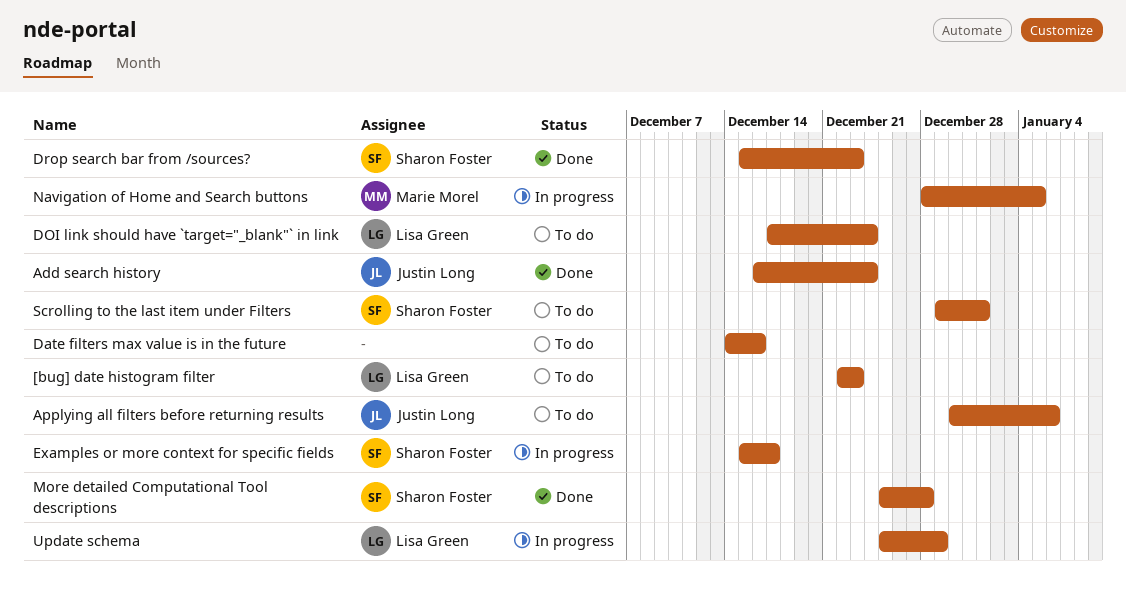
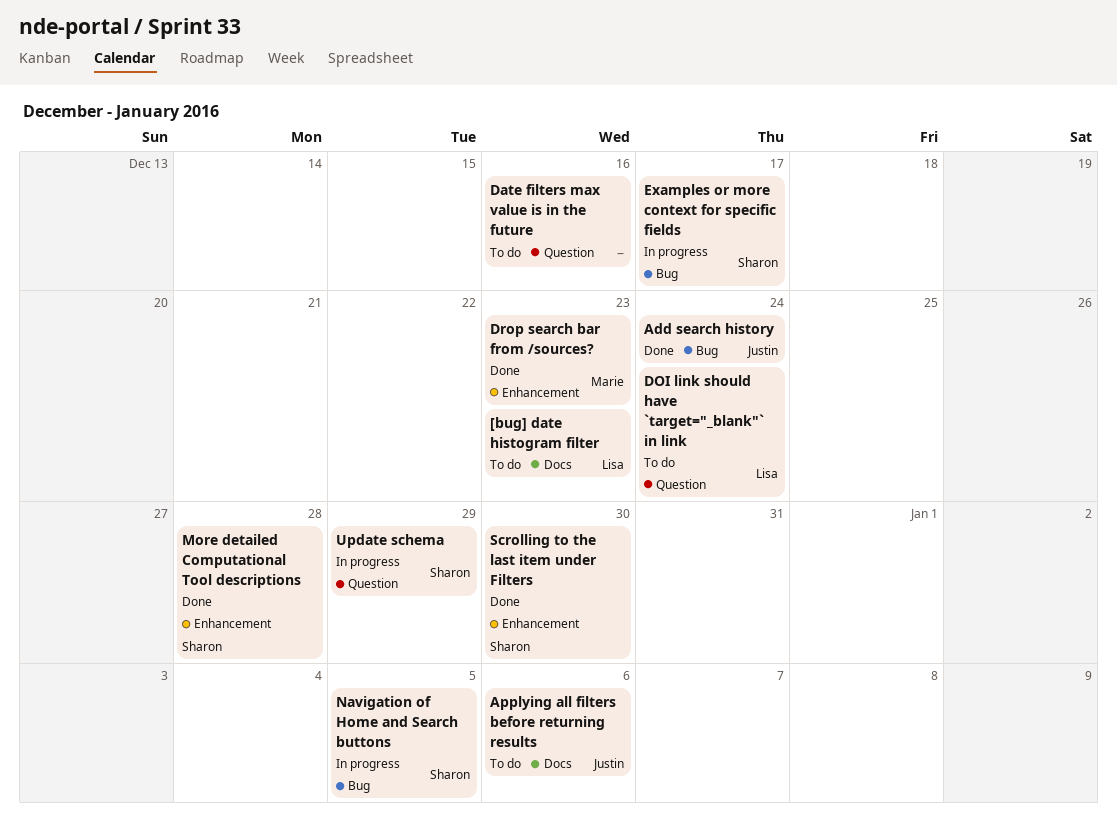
Drop search bar from /sources?, owner: Sharon Foster -> Marie Morel
Navigation of Home and Search buttons, owner: Marie Morel -> Sharon Foster
Scrolling to the last item under Filters, status: To do -> Done
Scrolling to the last item under Filters, due: Jan 1 -> Dec 30
Update schema, owner: Lisa Green -> Sharon Foster

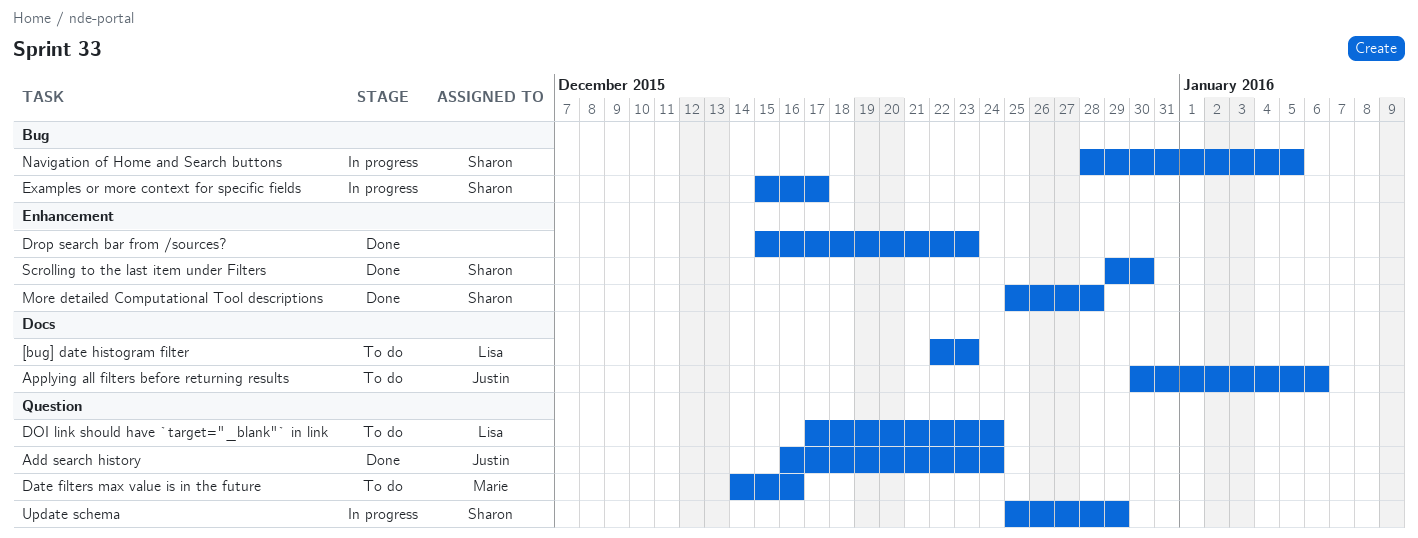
Add search history, label: Bug -> Question
Date filters max value is in the future, owner: none -> Marie
Drop search bar from /sources?, owner: Marie -> none

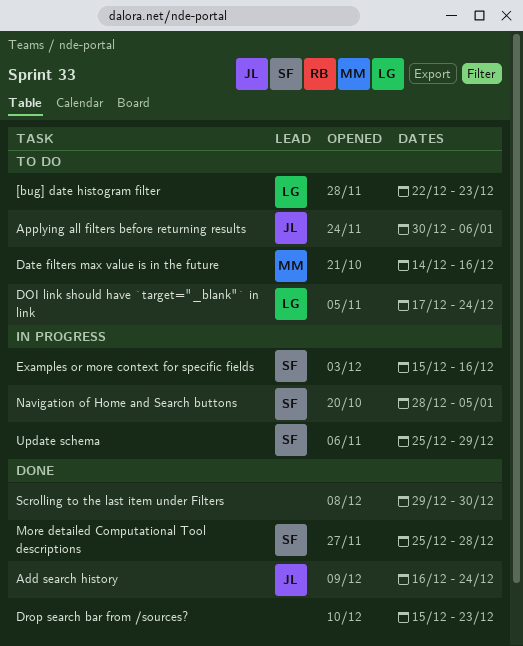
Examples or more context for specific fields, due: Dec 17 -> Dec 16
Scrolling to the last item under Filters, owner: Sharon -> none

